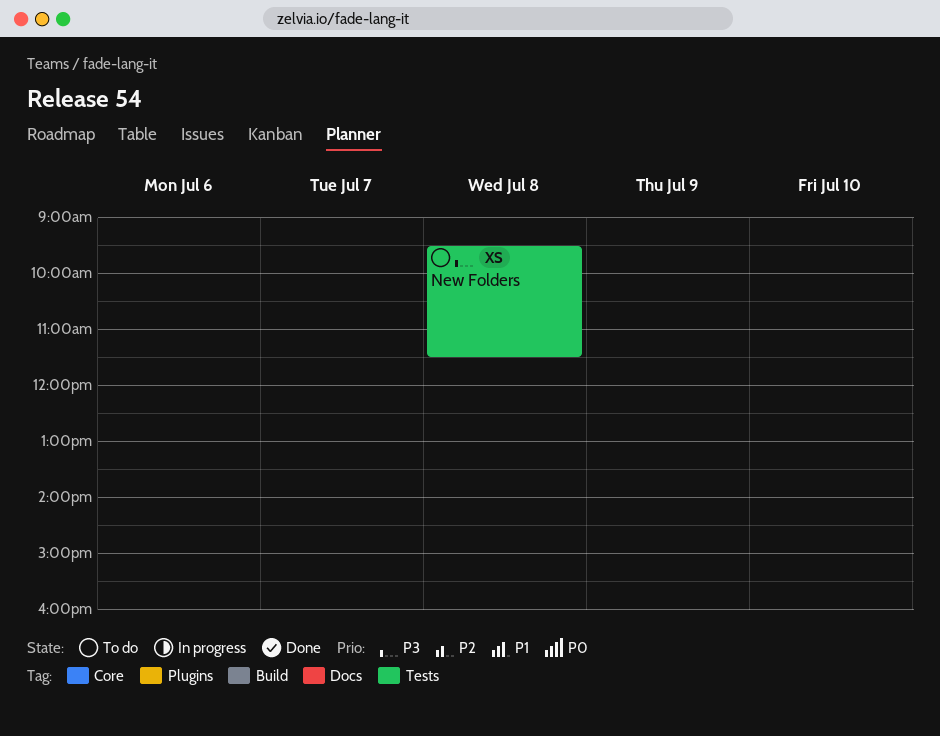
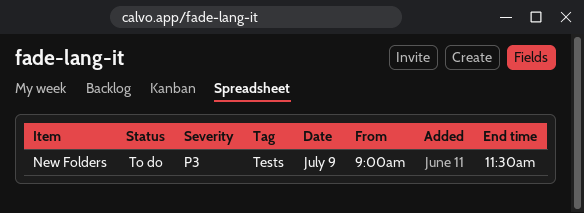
New Folders, day: Jul 8 -> Jul 9
New Folders, begins: 09:30 -> 09:00

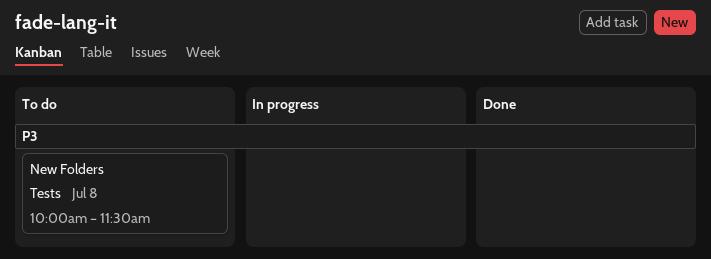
New Folders, day: Jul 9 -> Jul 8
New Folders, begins: 09:00 -> 10:00

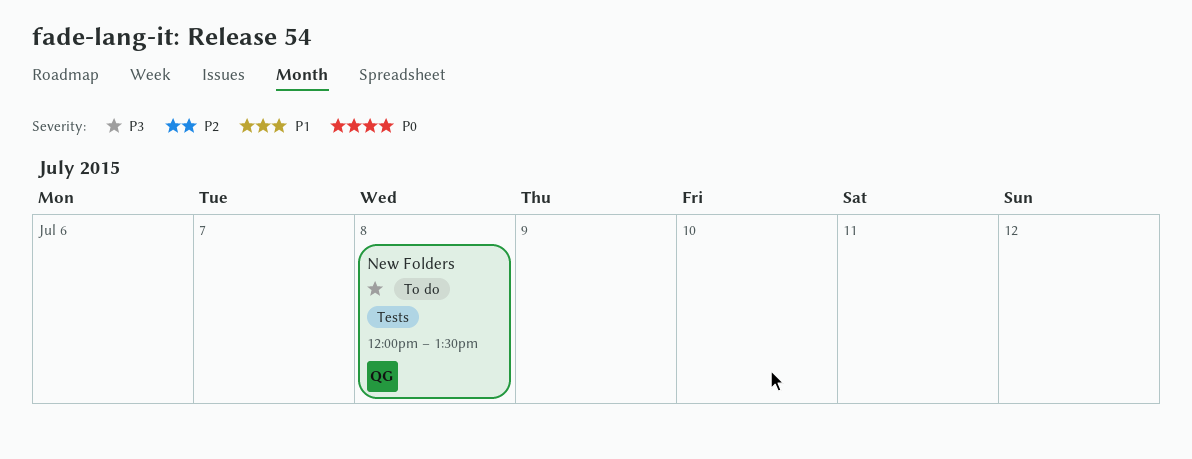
New Folders, begins: 10:00 -> 12:00
New Folders, ends: 11:30 -> 13:30

